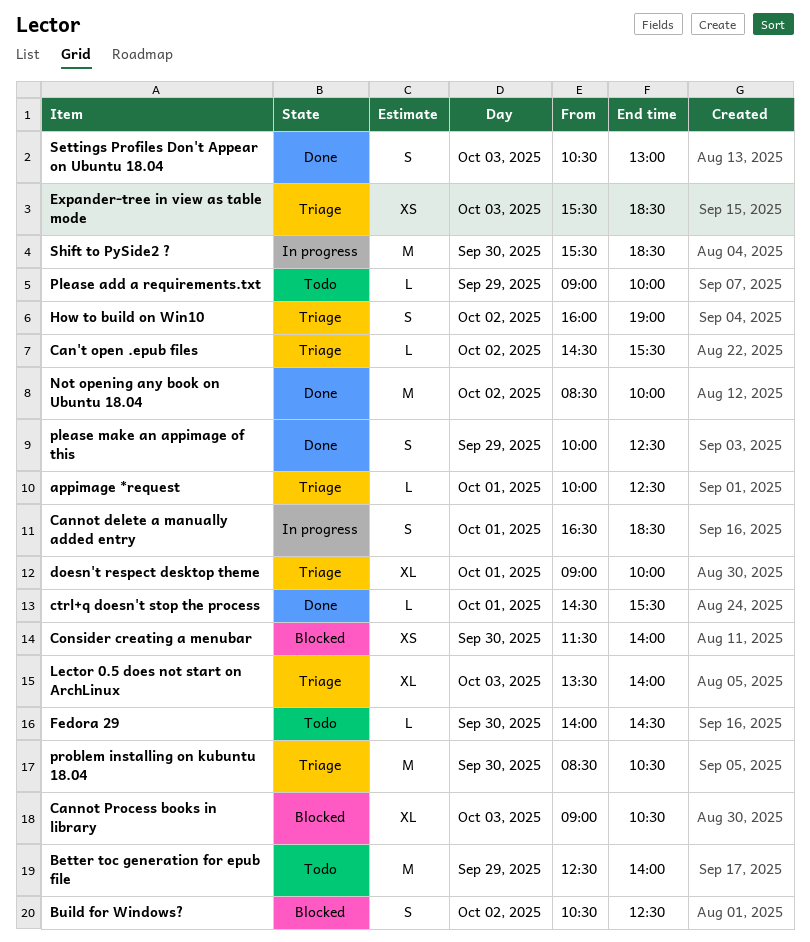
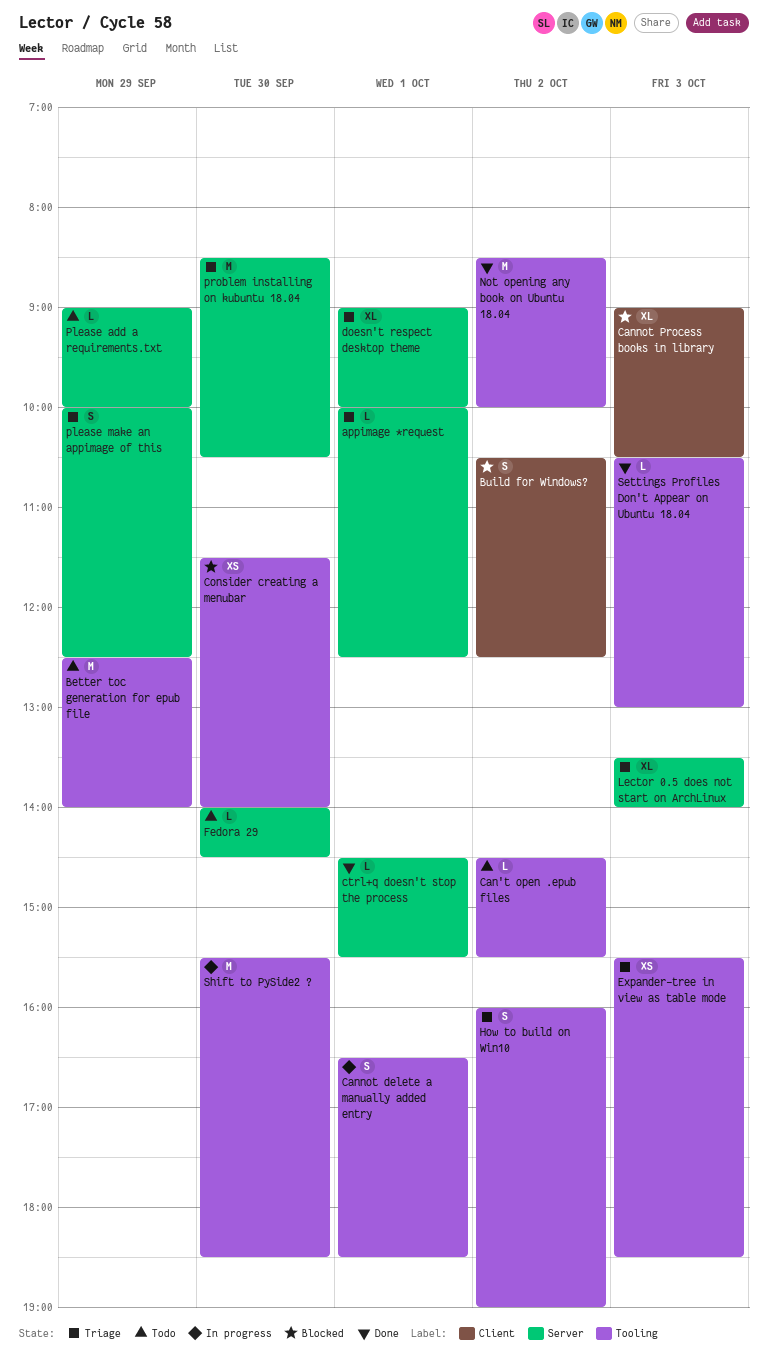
Can't open .epub files, status: Triage -> Todo
please make an appimage of this, status: Done -> Triage
Settings Profiles Don't Appear on Ubuntu 18.04, estimate: S -> L

